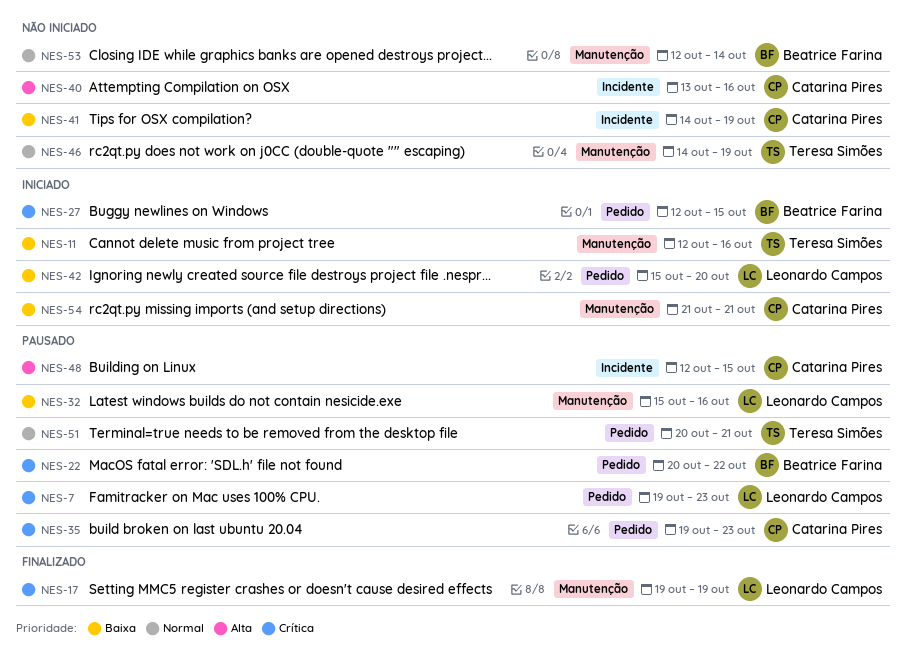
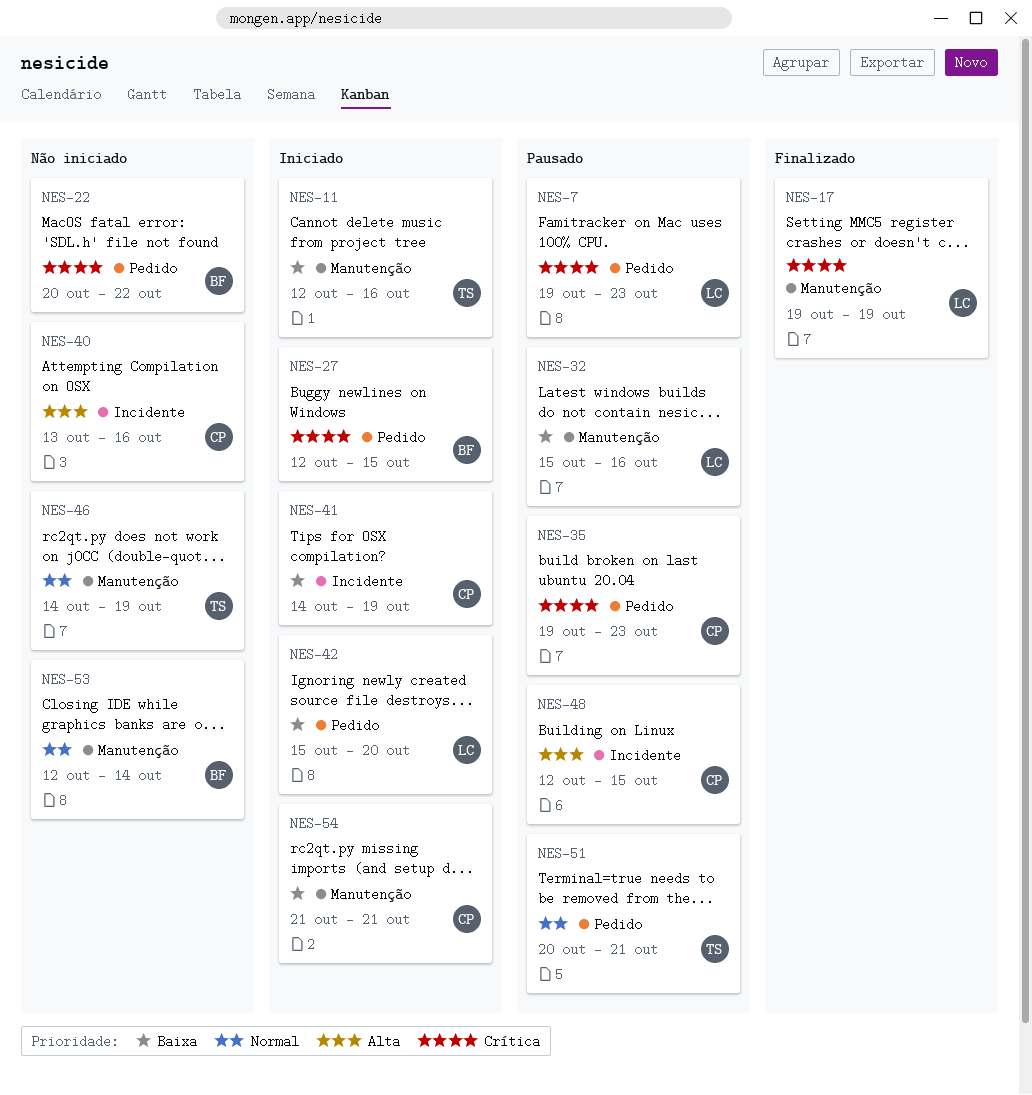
NES-22, status: Pausado -> Não iniciado
NES-41, status: Não iniciado -> Iniciado

